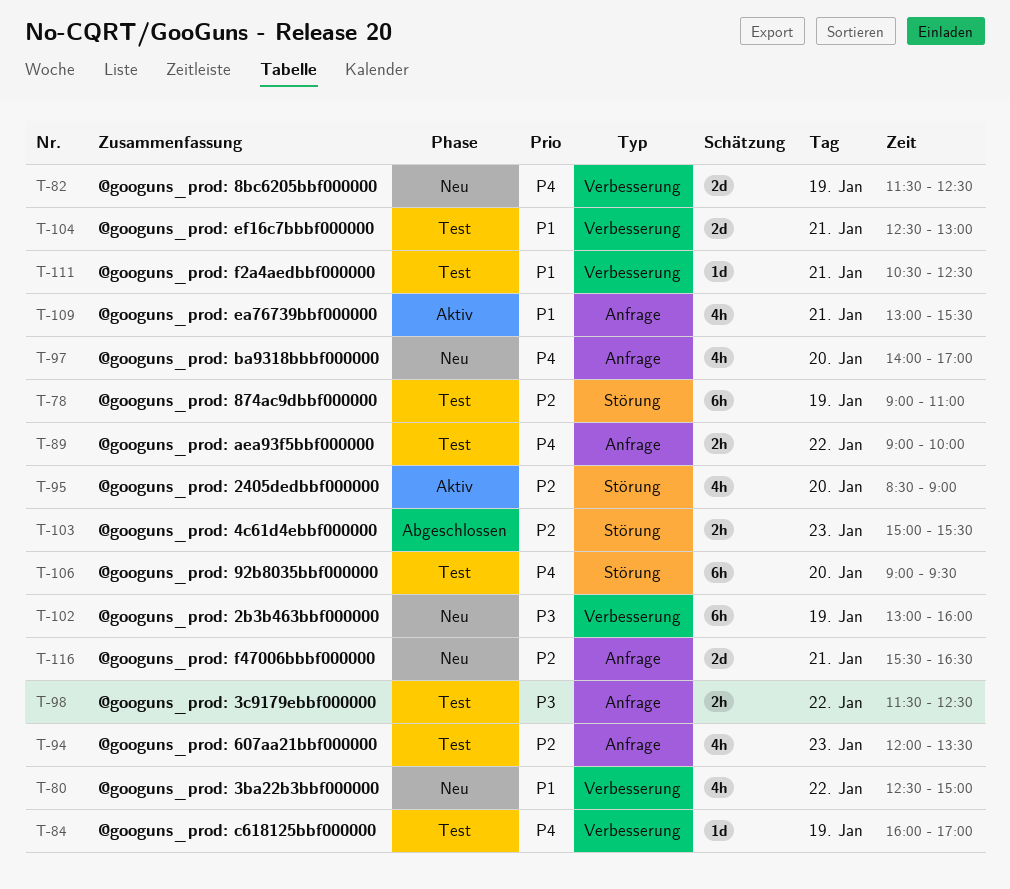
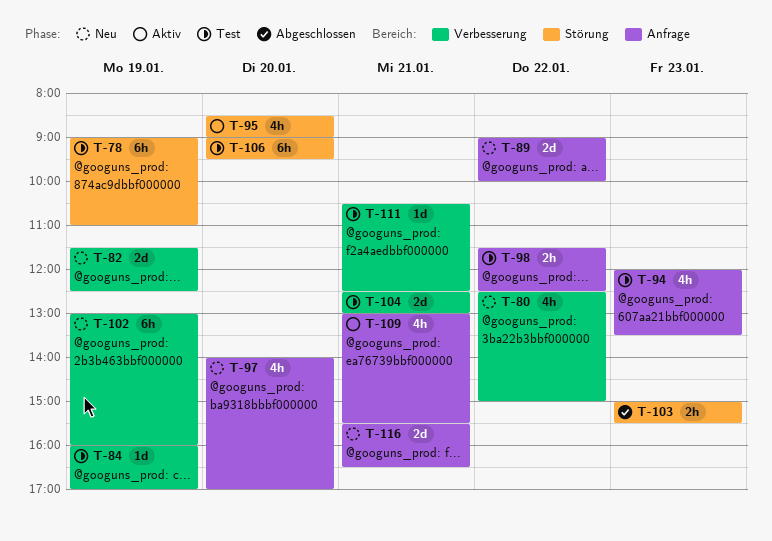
T-89, status: Test -> Neu
T-89, estimate: 2h -> 2d

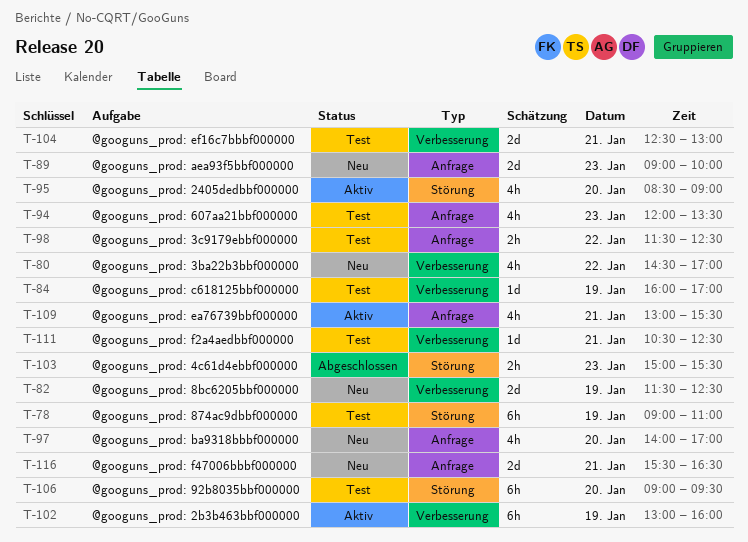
T-80, begins: 12:30 -> 14:30
T-80, ends: 15:00 -> 17:00
T-89, day: Jan 22 -> Jan 23
T-102, status: Neu -> Aktiv

